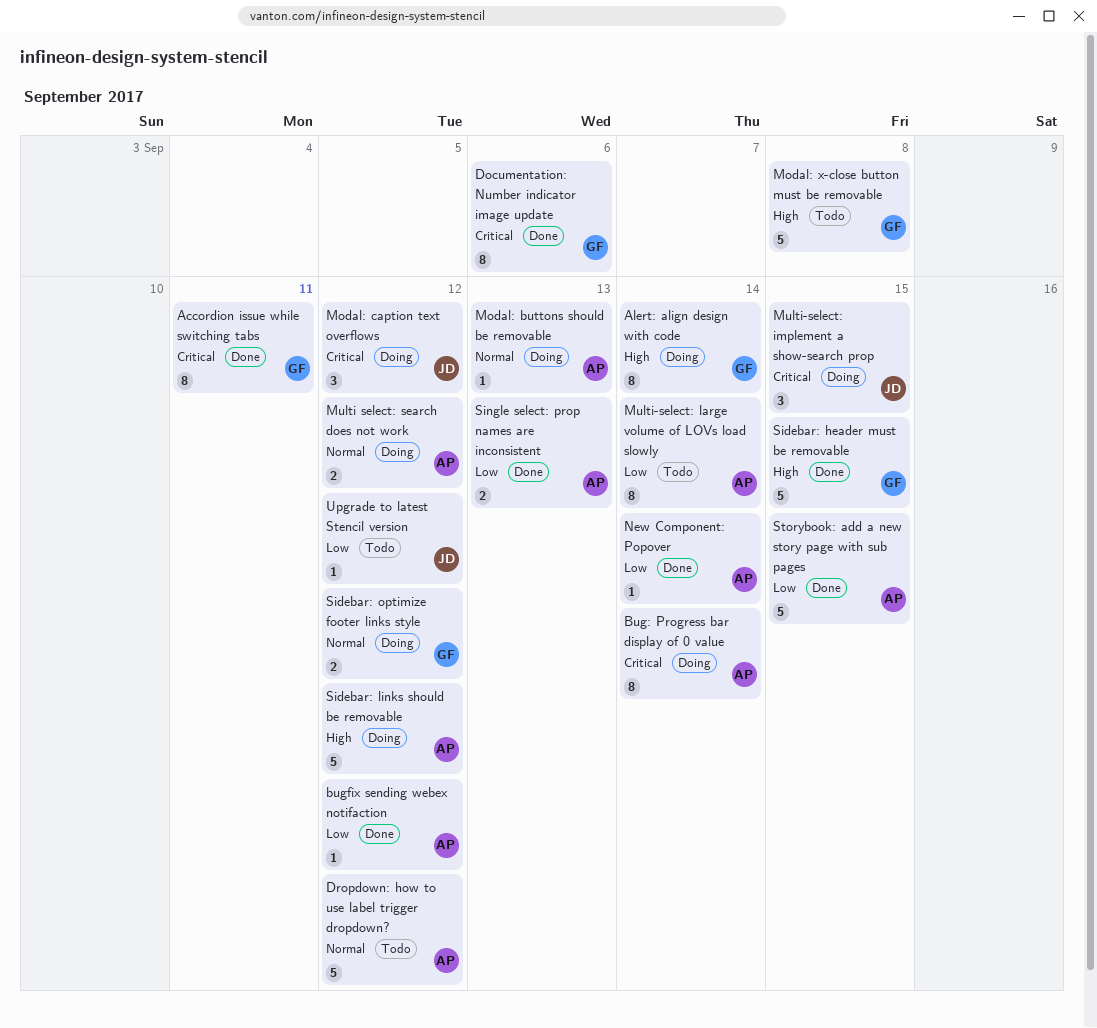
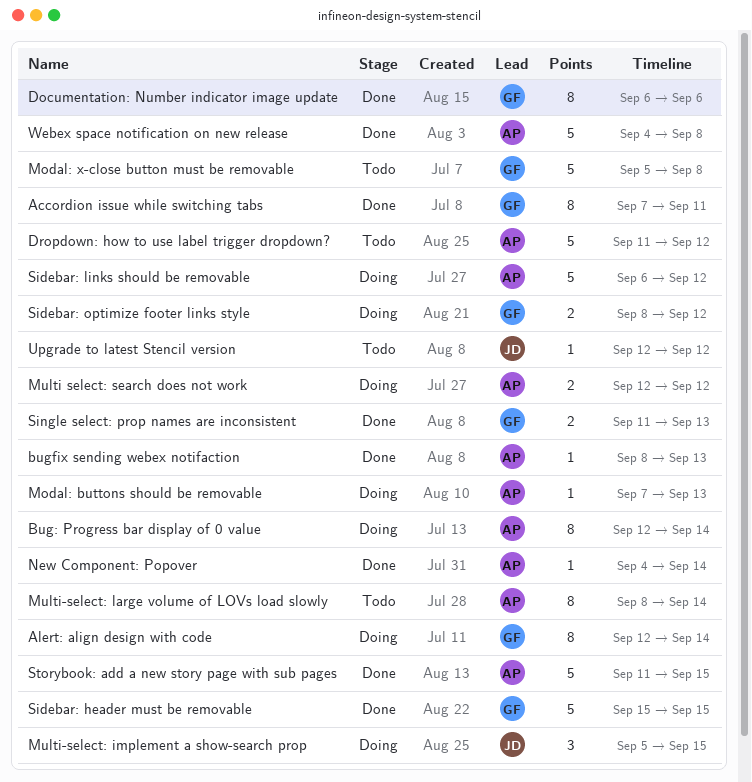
bugfix sending webex notifaction, due: Sep 12 -> Sep 13
Modal: caption text overflows: present -> none
Single select: prop names are inconsistent, owner: AP -> GF
Webex space notification on new release: none -> present

